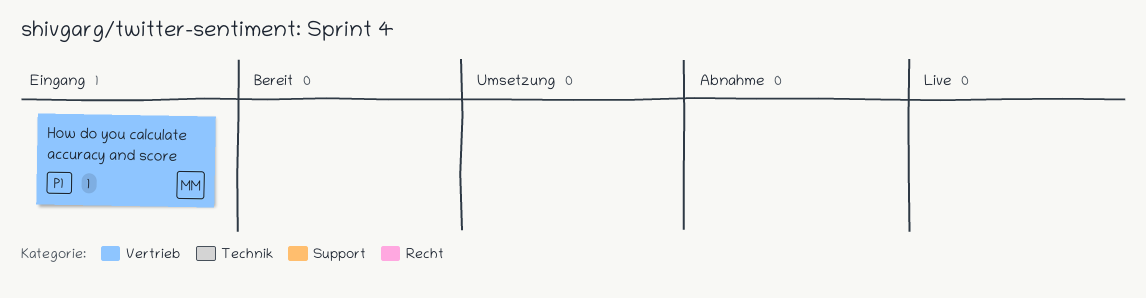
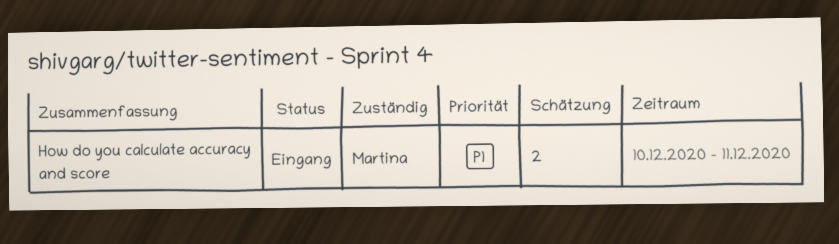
How do you calculate accuracy and score, estimate: 1 -> 2

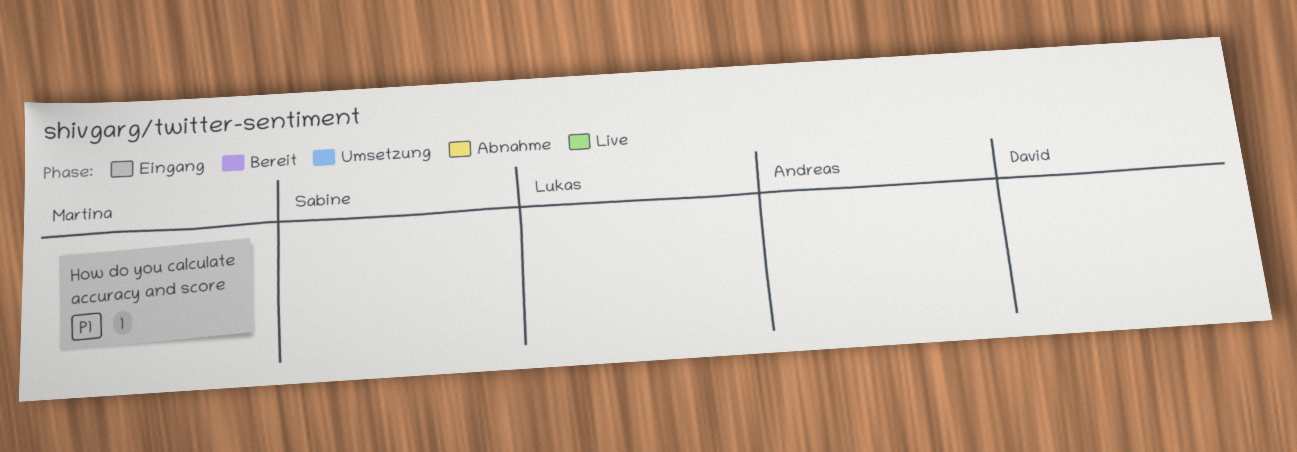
How do you calculate accuracy and score, estimate: 2 -> 1

